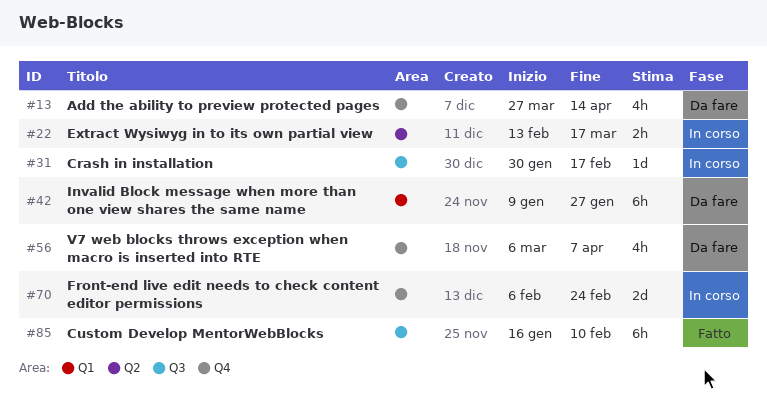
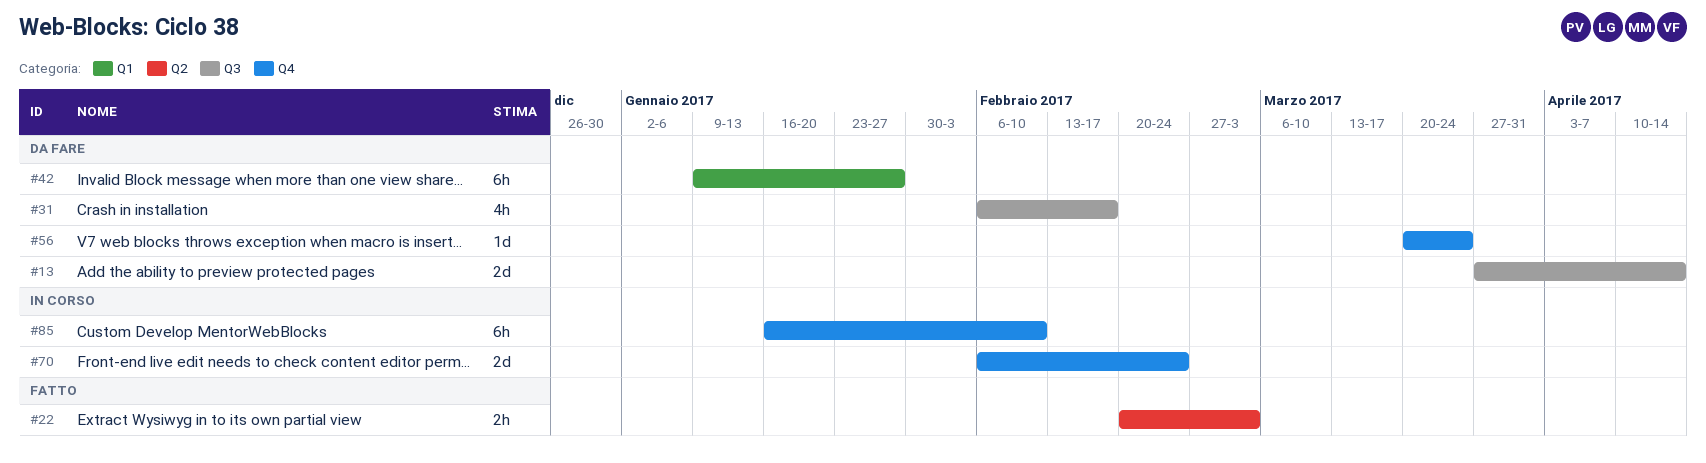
#13, label: Q4 -> Q3
#13, estimate: 4h -> 2d
#22, status: In corso -> Fatto
#22, start: Feb 13 -> Feb 20
#22, due: Mar 17 -> Mar 3
#31, status: In corso -> Da fare
#31, estimate: 1d -> 4h
#31, start: Jan 30 -> Feb 6
#56, estimate: 4h -> 1d
#56, start: Mar 6 -> Mar 20
#56, due: Apr 7 -> Mar 24
#85, status: Fatto -> In corso
#85, label: Q3 -> Q4

